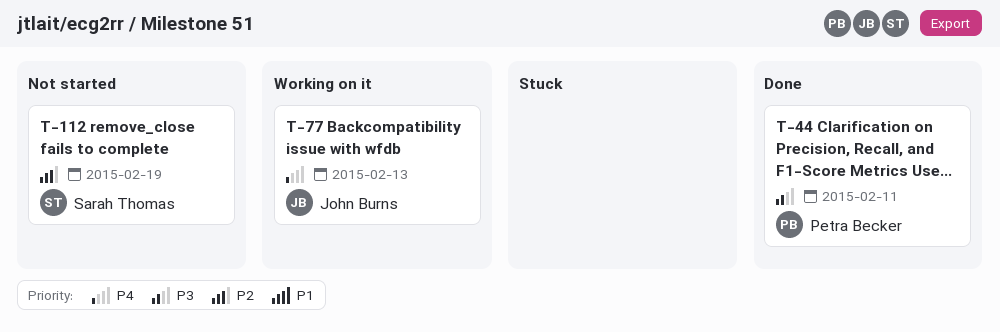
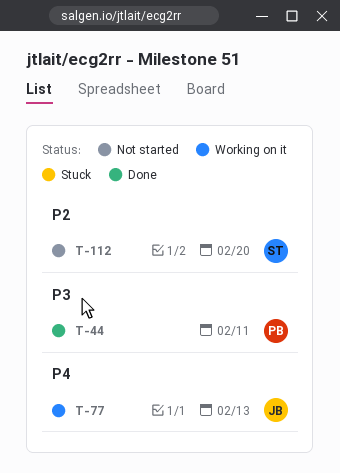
T-112, due: Feb 19 -> Feb 20

